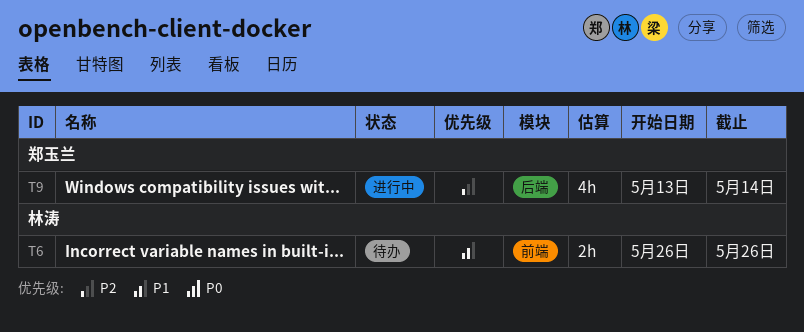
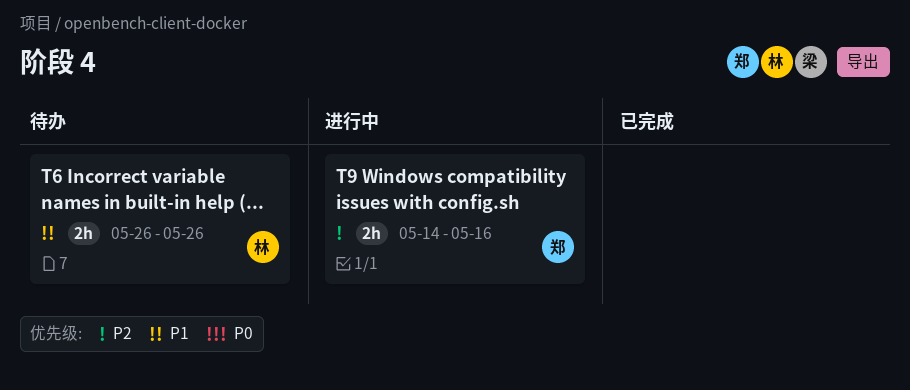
T9, estimate: 4h -> 2h
T9, start: May 13 -> May 14
T9, due: May 14 -> May 16

